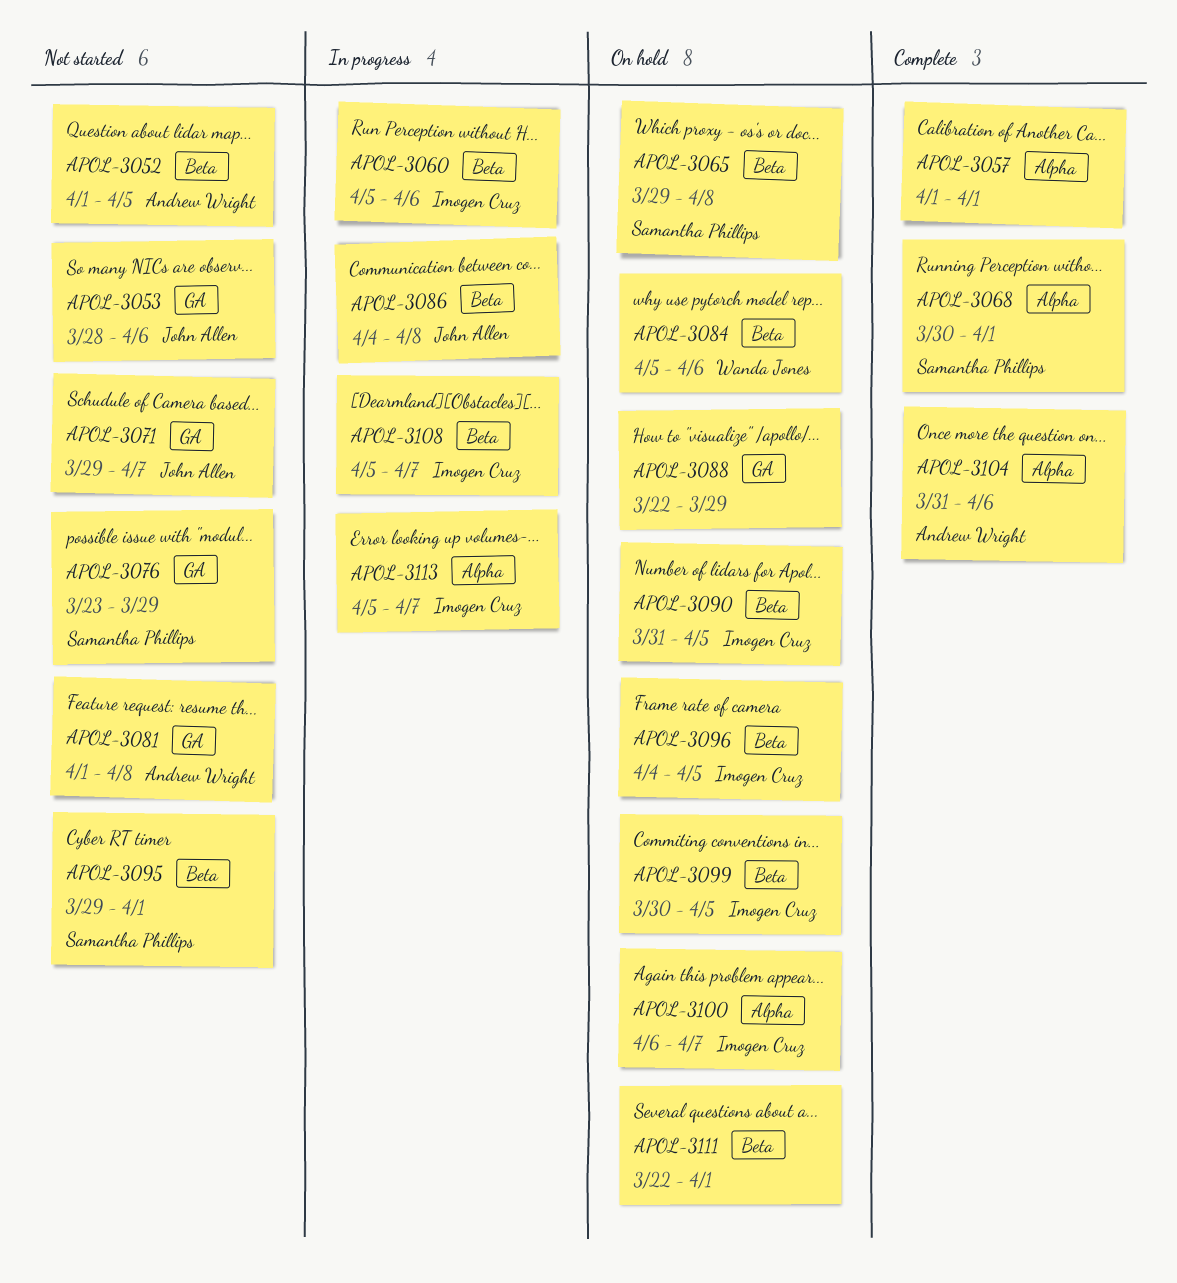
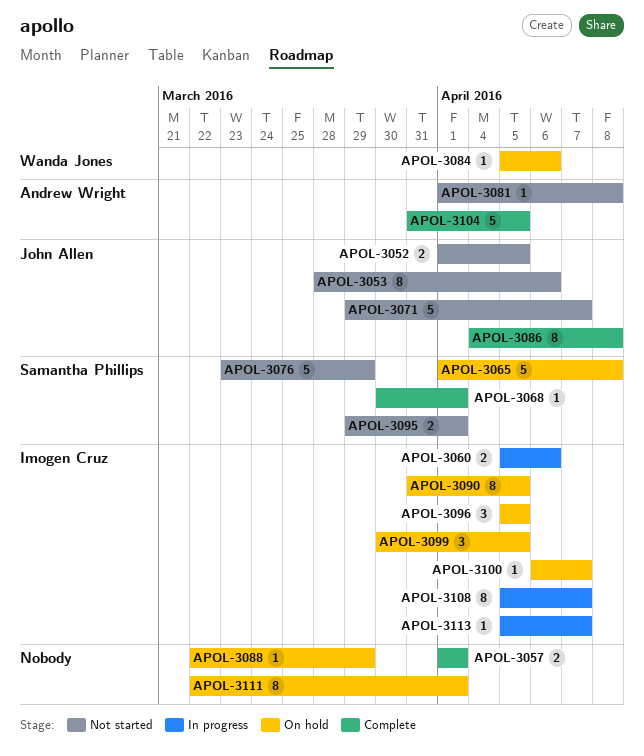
APOL-3052, owner: Andrew Wright -> John Allen
APOL-3065, start: Mar 29 -> Apr 1
APOL-3086, status: In progress -> Complete
APOL-3096, start: Apr 4 -> Apr 5
APOL-3104, due: Apr 6 -> Apr 5

